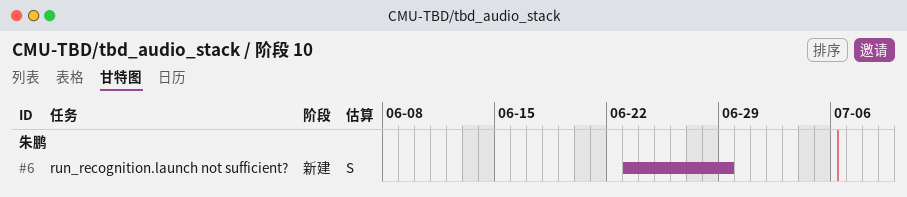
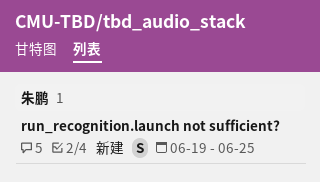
run_recognition.launch not sufficient?, start: Jun 23 -> Jun 19
run_recognition.launch not sufficient?, due: Jun 29 -> Jun 25

